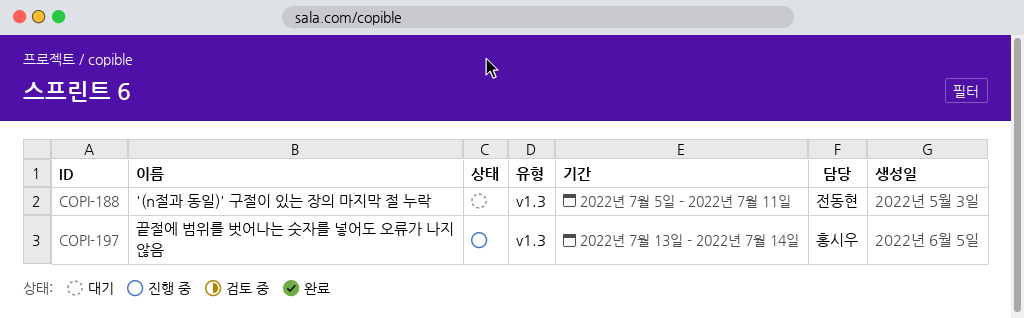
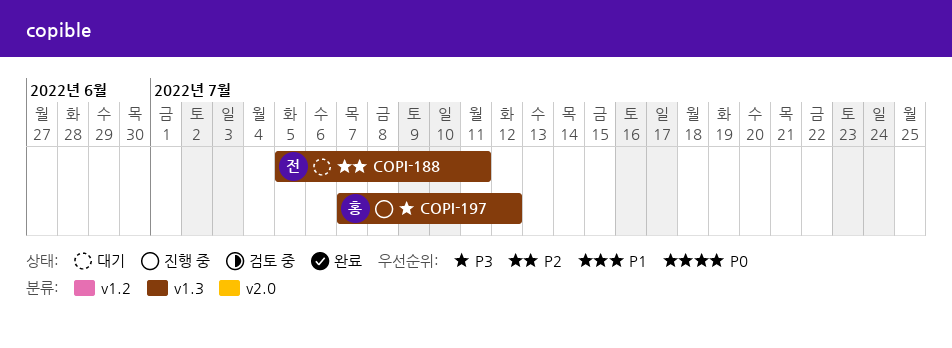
COPI-197, start: Jul 13 -> Jul 7
COPI-197, due: Jul 14 -> Jul 12

